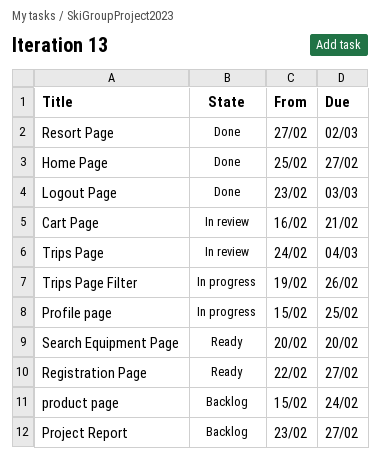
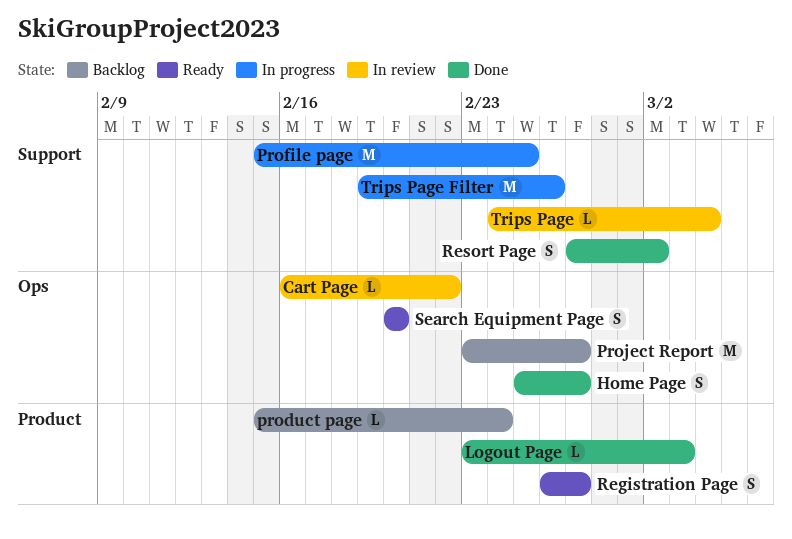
Cart Page, due: Feb 21 -> Feb 22
Registration Page, start: Feb 22 -> Feb 26

